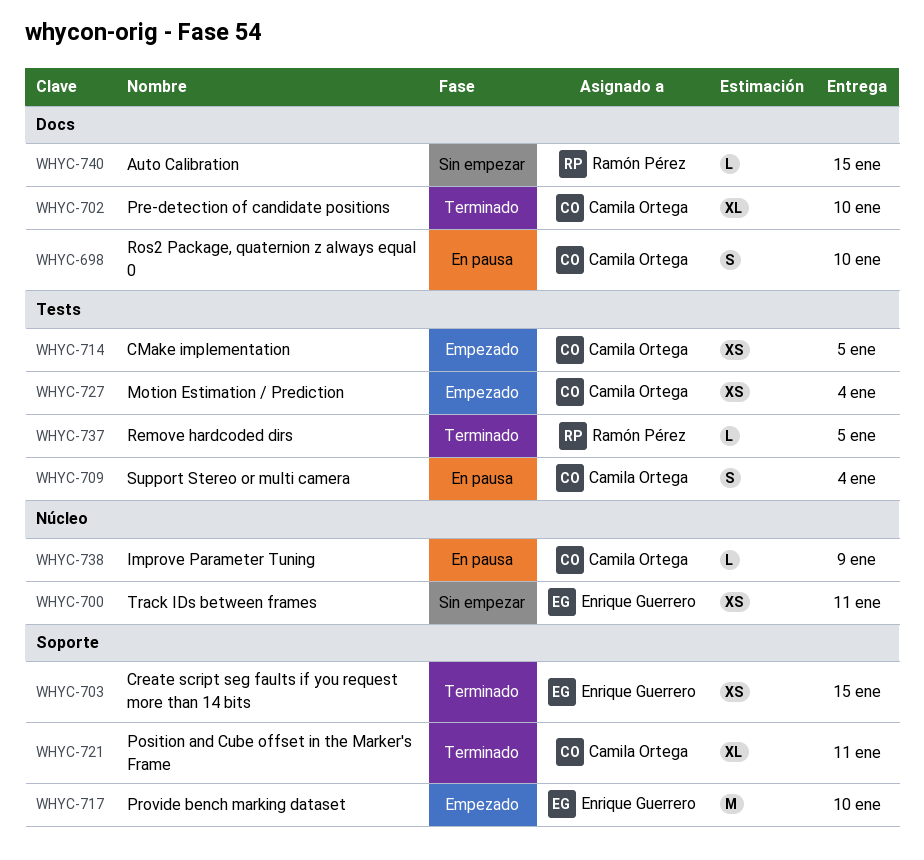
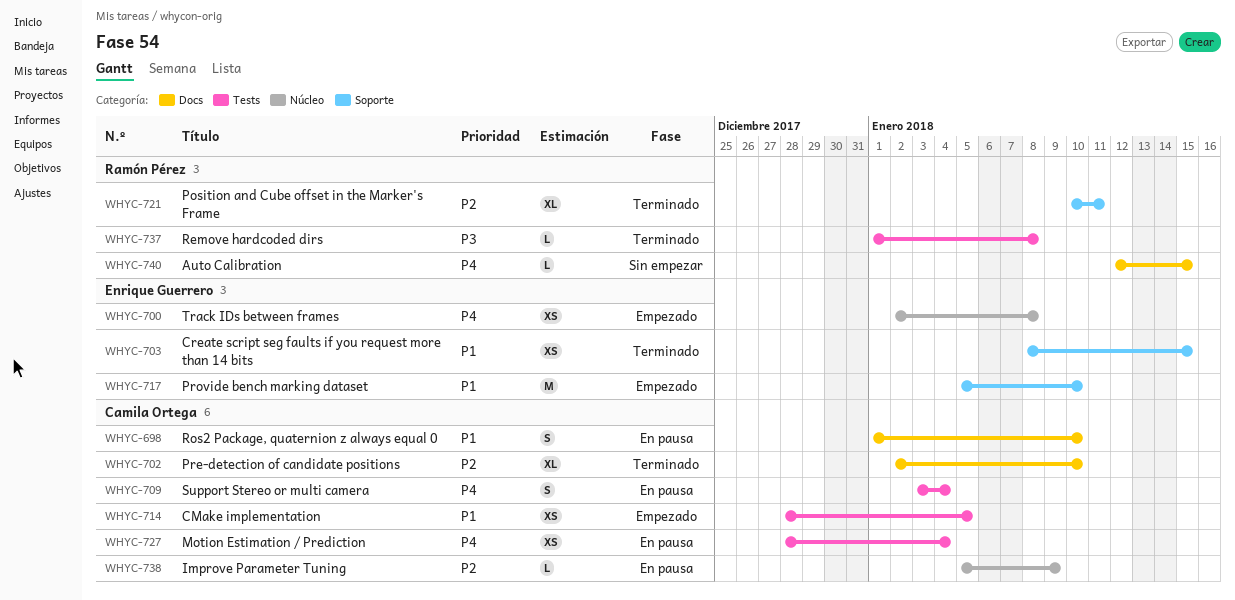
WHYC-700, status: Sin empezar -> Empezado
WHYC-700, due: Jan 11 -> Jan 8
WHYC-721, owner: Camila Ortega -> Ramón Pérez
WHYC-727, status: Empezado -> En pausa
WHYC-737, due: Jan 5 -> Jan 8

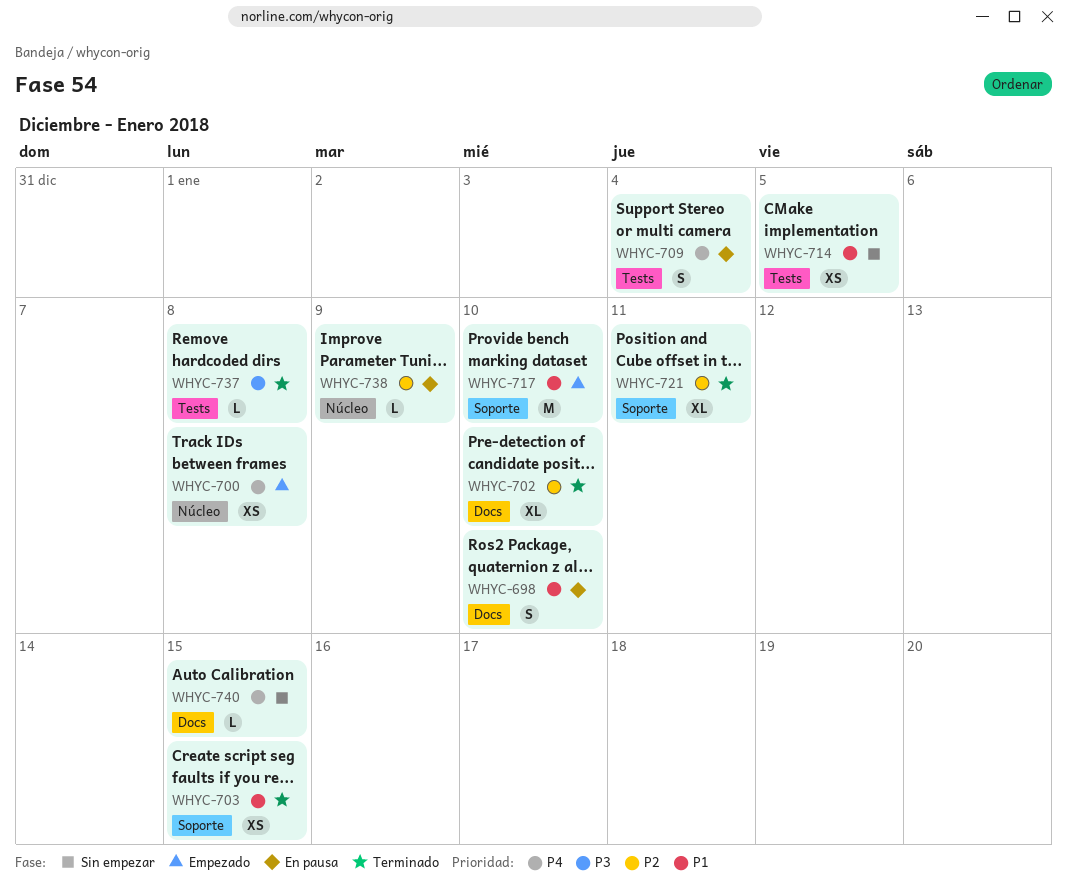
WHYC-714, status: Empezado -> Sin empezar
WHYC-727: present -> none

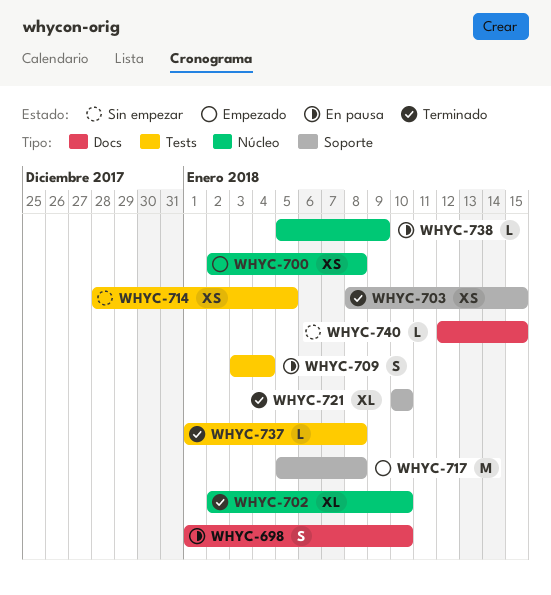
WHYC-702, label: Docs -> Núcleo
WHYC-717, due: Jan 10 -> Jan 8
WHYC-721, due: Jan 11 -> Jan 10

